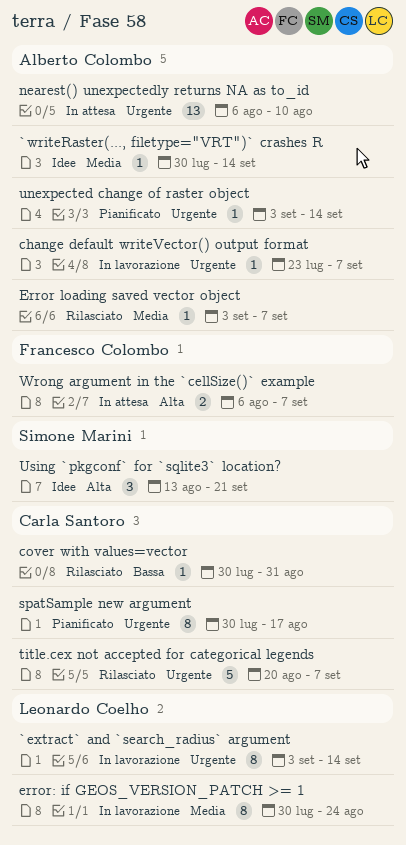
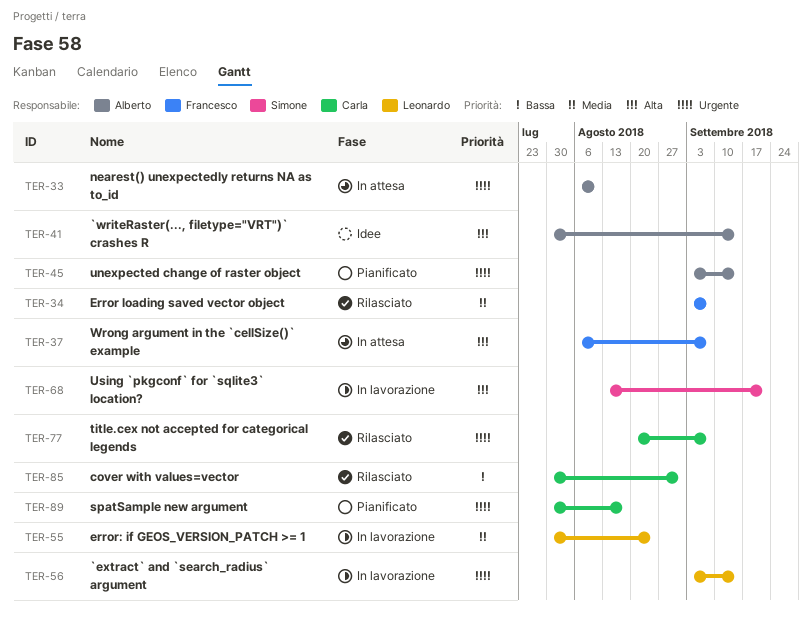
`writeRaster(..., filetype="VRT")` crashes R, priority: Media -> Alta
change default writeVector() output format: present -> none
Error loading saved vector object, owner: Alberto Colombo -> Francesco Colombo
Using `pkgconf` for `sqlite3` location?, status: Idee -> In lavorazione

